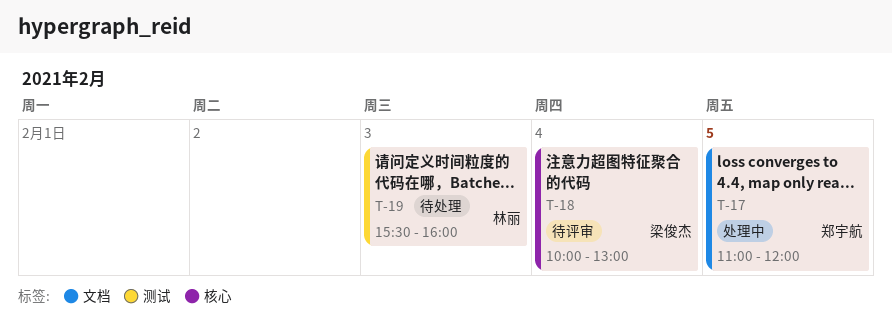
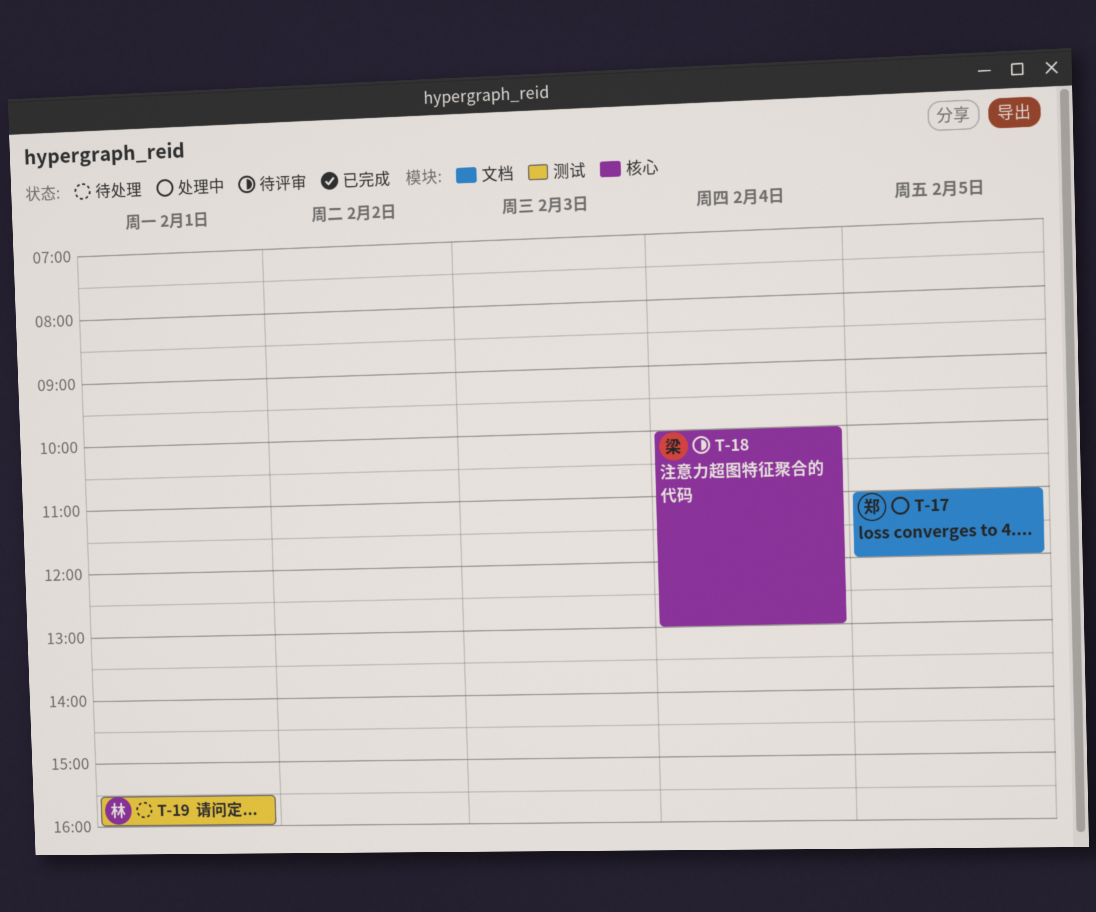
T-19, day: Feb 3 -> Feb 1

